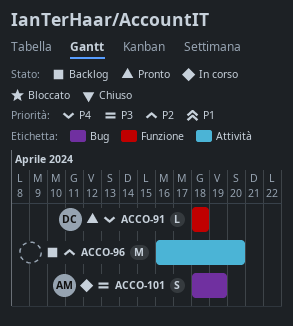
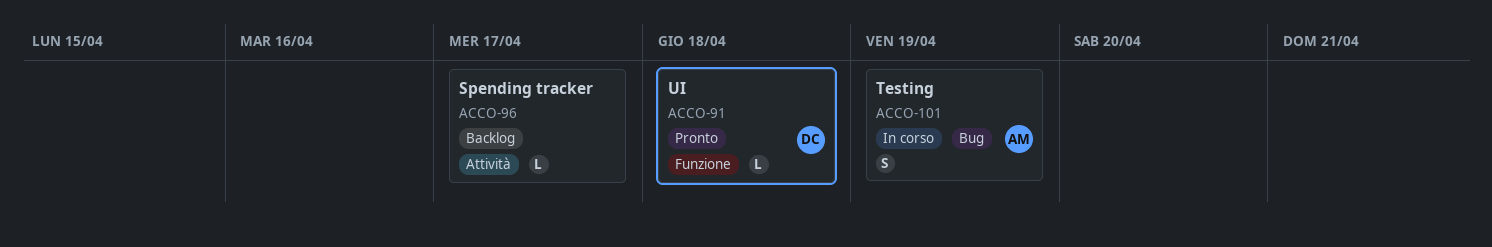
ACCO-96, estimate: M -> L
ACCO-96, due: Apr 20 -> Apr 17

